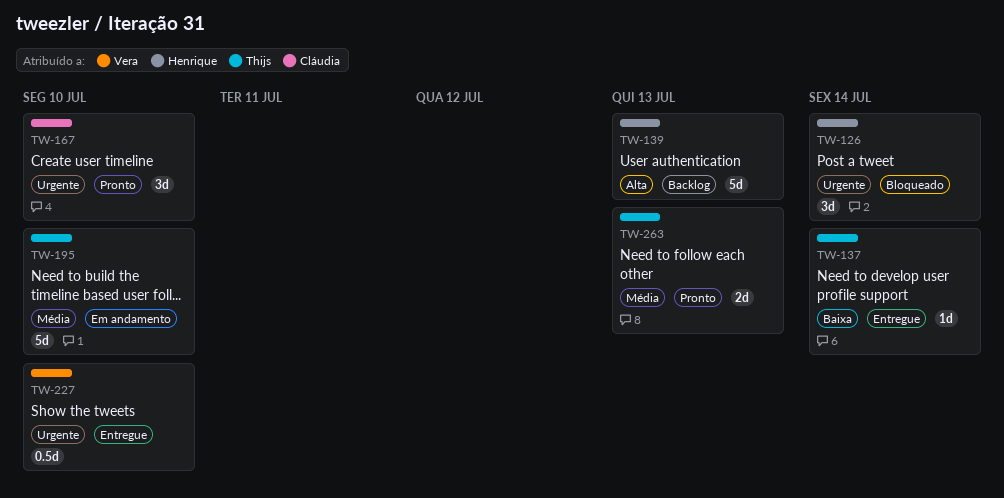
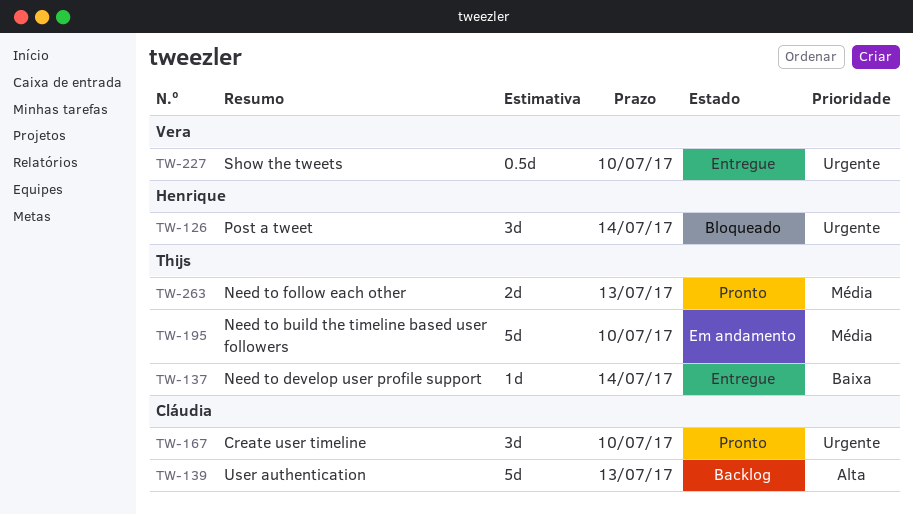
TW-139, owner: Henrique -> Cláudia

